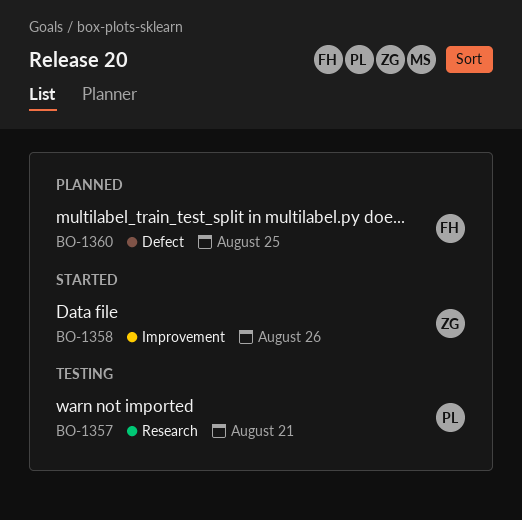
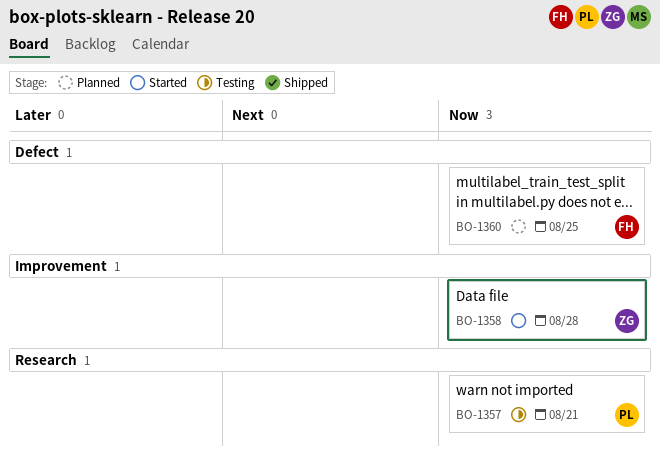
BO-1358, due: Aug 26 -> Aug 28

